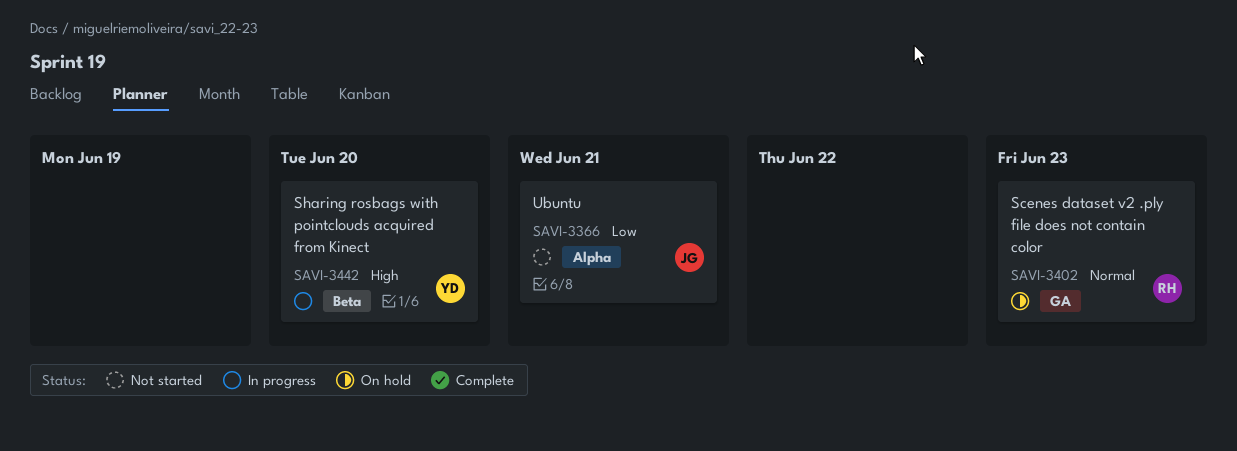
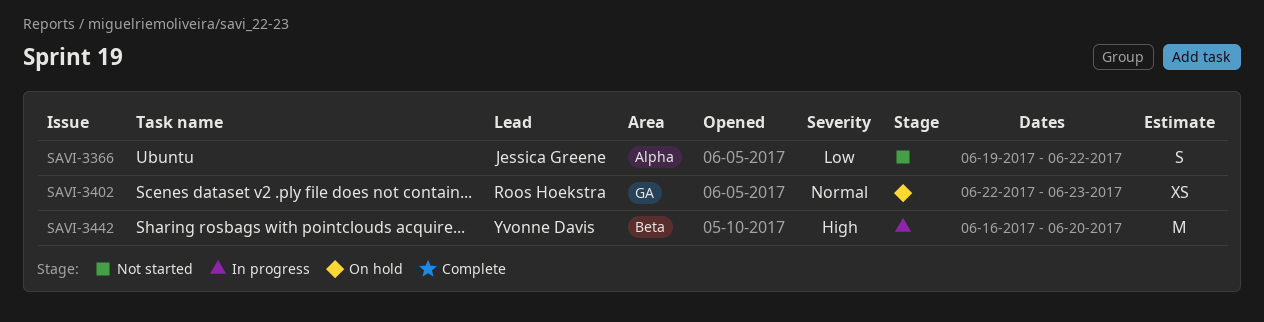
SAVI-3366, due: Jun 21 -> Jun 22

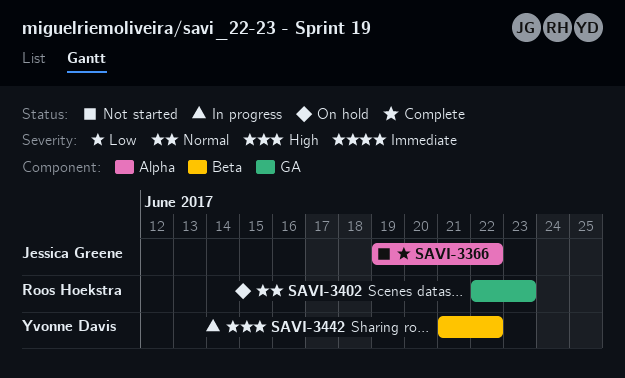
SAVI-3442, start: Jun 16 -> Jun 21
SAVI-3442, due: Jun 20 -> Jun 22

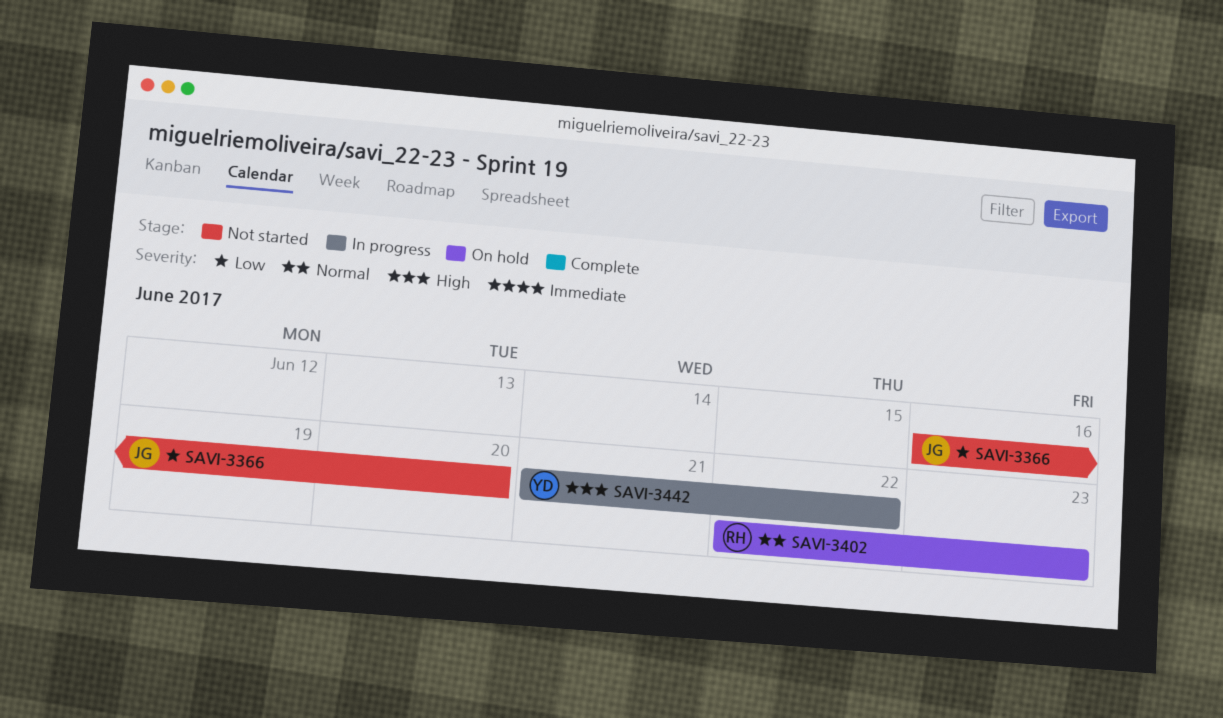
SAVI-3366, start: Jun 19 -> Jun 16
SAVI-3366, due: Jun 22 -> Jun 20

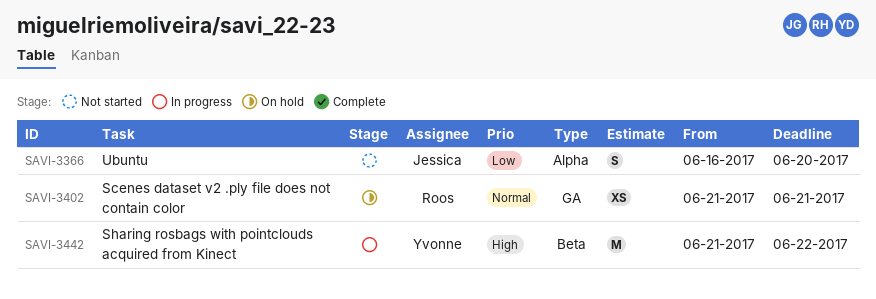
SAVI-3402, start: Jun 22 -> Jun 21
SAVI-3402, due: Jun 23 -> Jun 21

